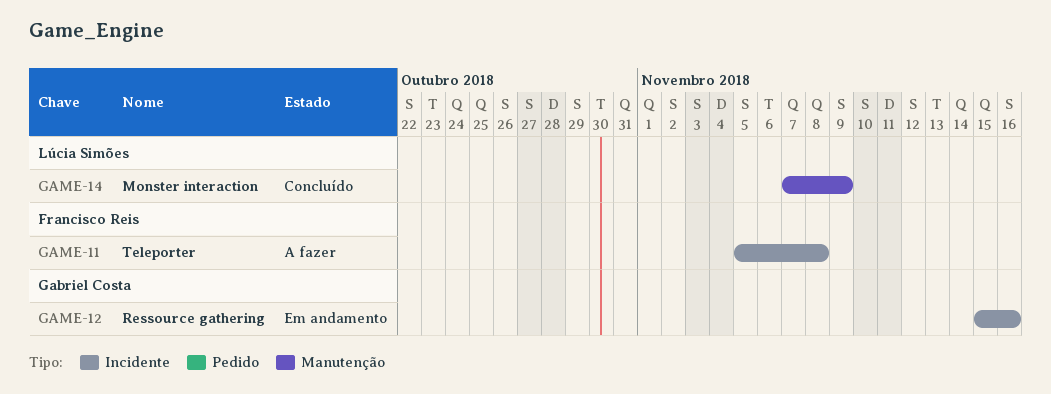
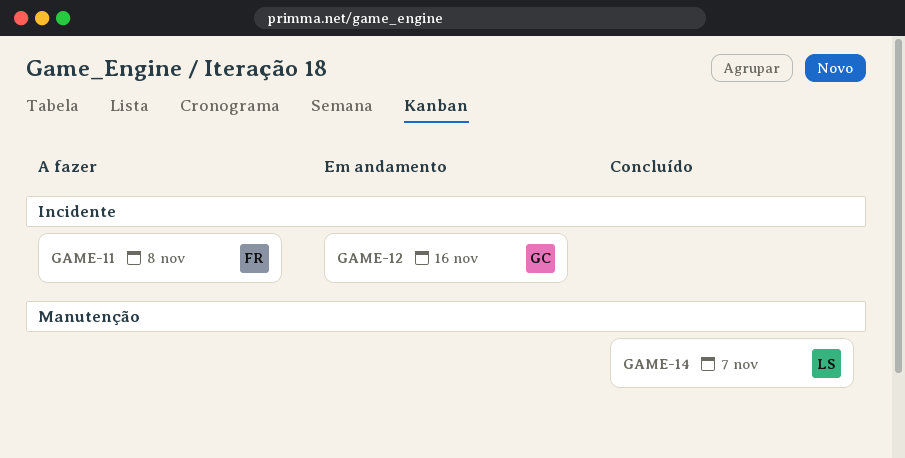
GAME-14, due: Nov 9 -> Nov 7

